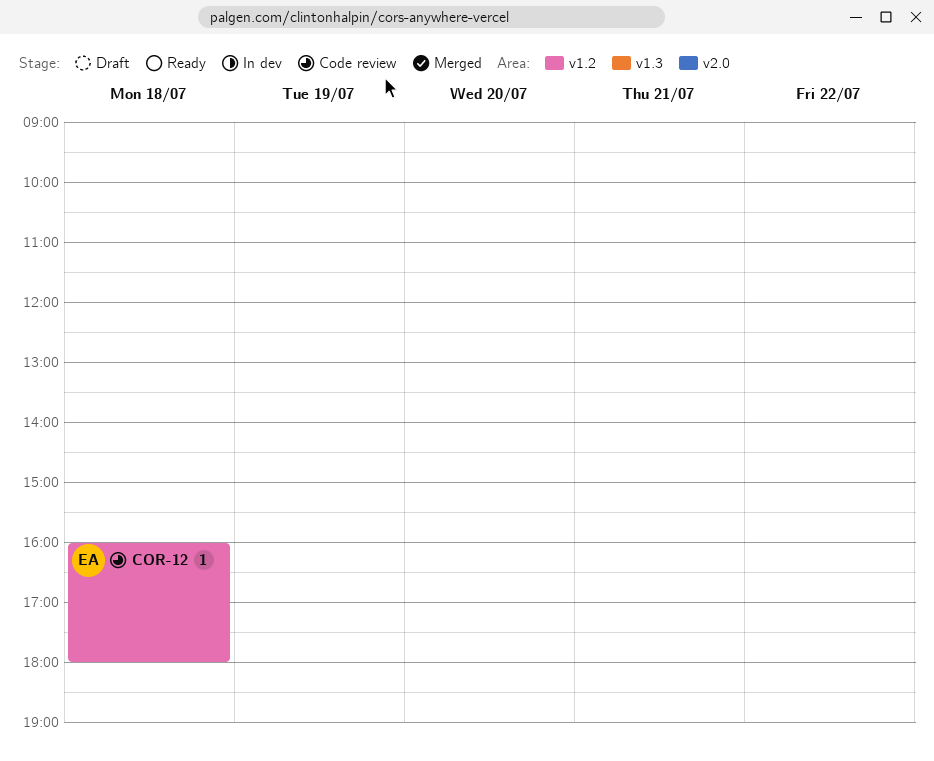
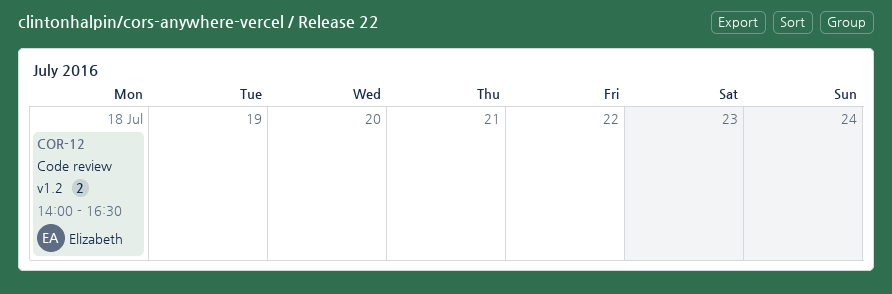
COR-12, estimate: 1 -> 2
COR-12, begins: 16:00 -> 14:00
COR-12, ends: 18:00 -> 16:30

